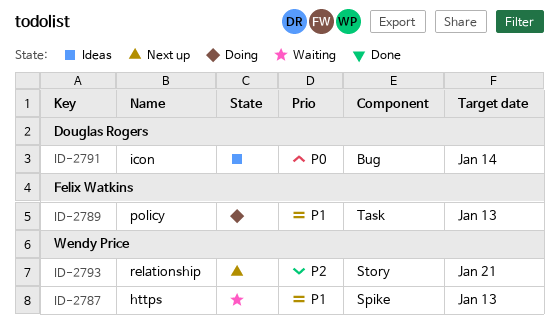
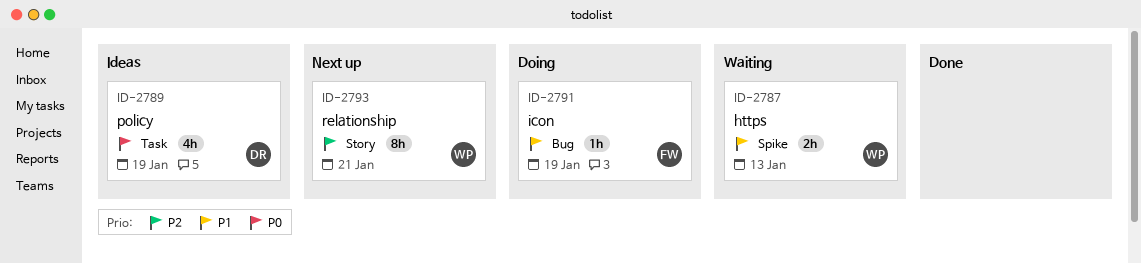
ID-2789, status: Doing -> Ideas
ID-2789, owner: Felix Watkins -> Douglas Rogers
ID-2789, priority: P1 -> P0
ID-2789, due: Jan 13 -> Jan 19
ID-2791, status: Ideas -> Doing
ID-2791, owner: Douglas Rogers -> Felix Watkins
ID-2791, priority: P0 -> P1
ID-2791, due: Jan 14 -> Jan 19

